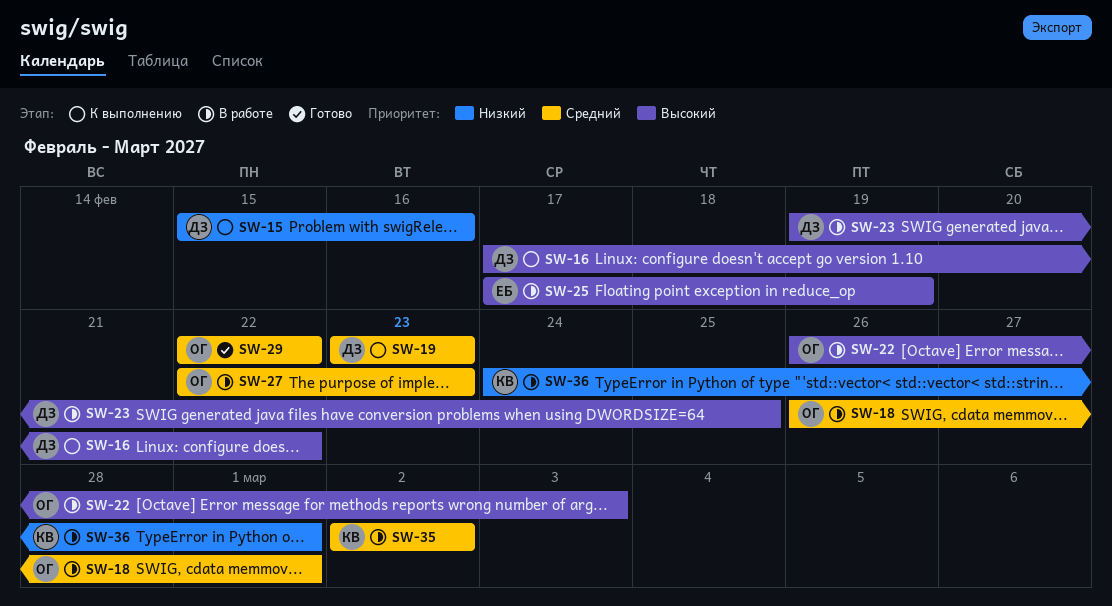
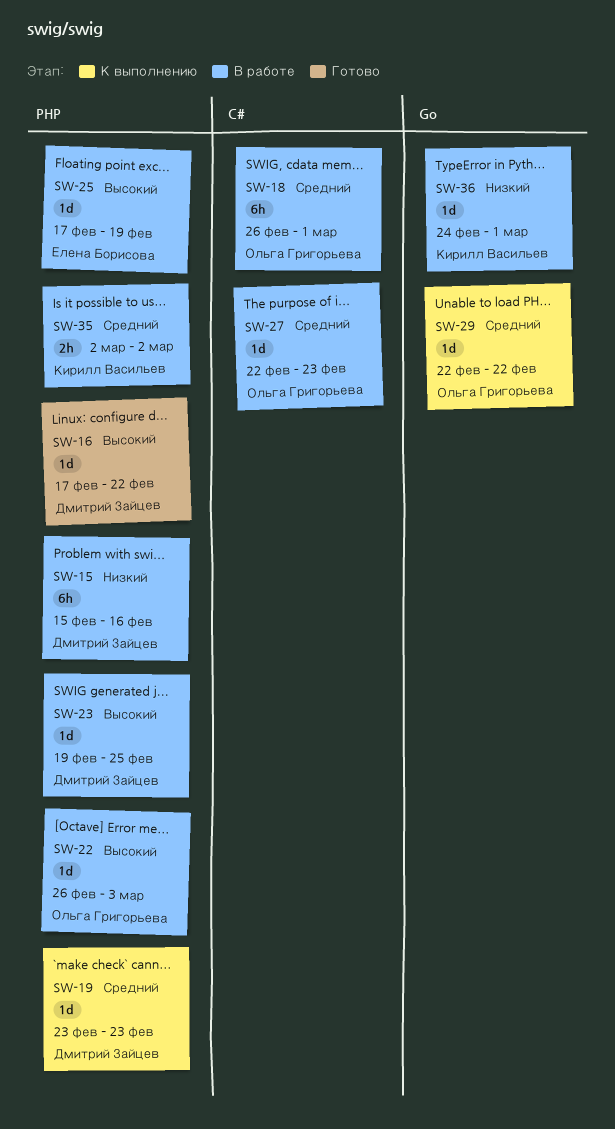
SW-15, status: К выполнению -> В работе
SW-16, status: К выполнению -> Готово
SW-29, status: Готово -> К выполнению

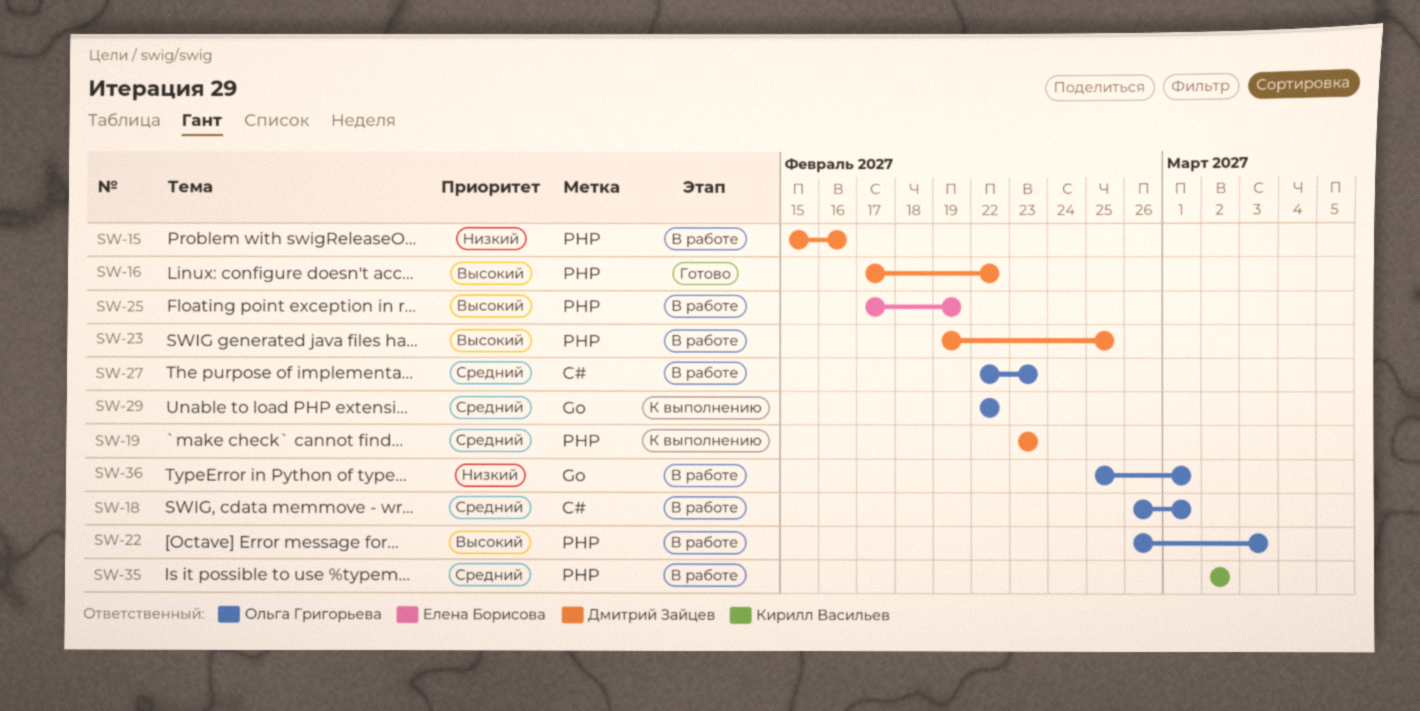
SW-36, owner: Кирилл Васильев -> Ольга Григорьева
SW-36, start: Feb 24 -> Feb 25

